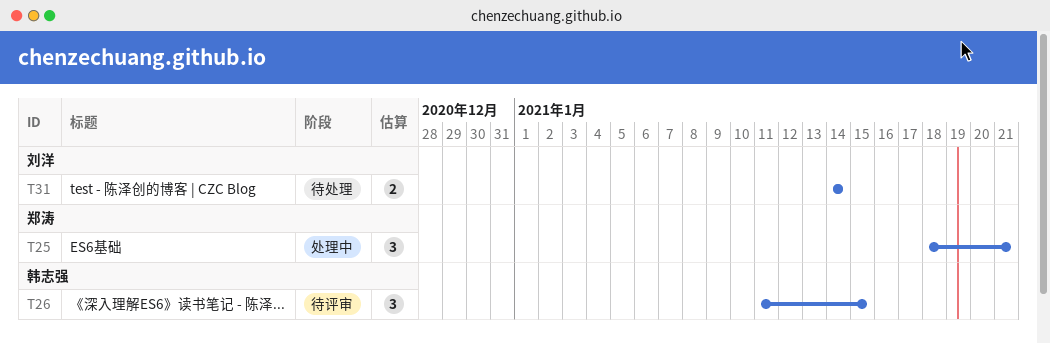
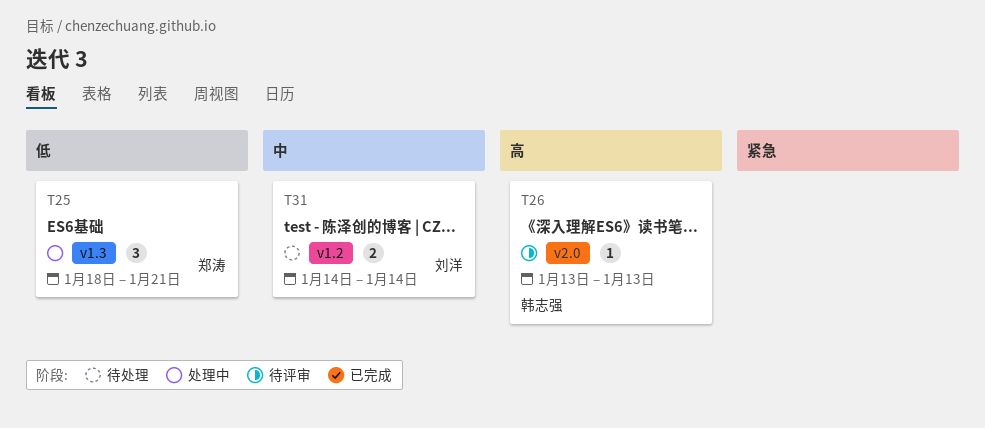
T26, estimate: 3 -> 1
T26, start: Jan 11 -> Jan 13
T26, due: Jan 15 -> Jan 13

